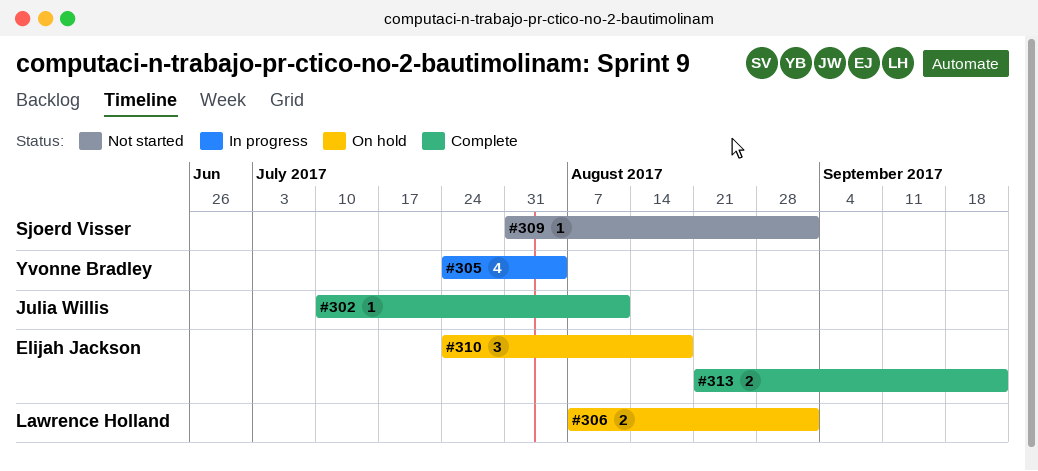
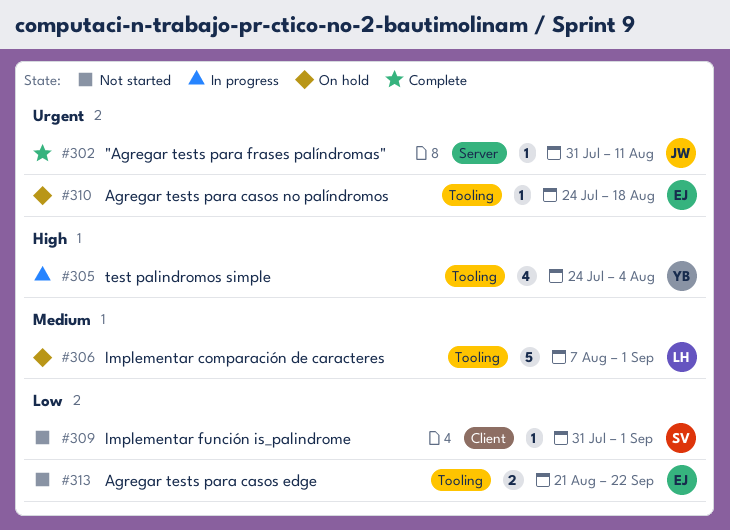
#302, start: Jul 10 -> Jul 31
#306, estimate: 2 -> 5
#310, estimate: 3 -> 1
#313, status: Complete -> Not started

